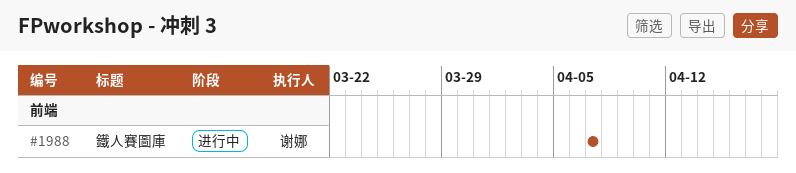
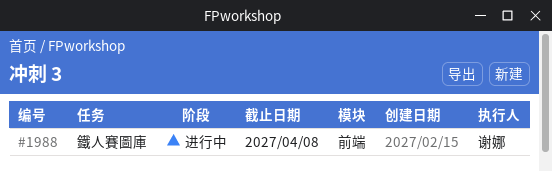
#1988, due: Apr 7 -> Apr 8

